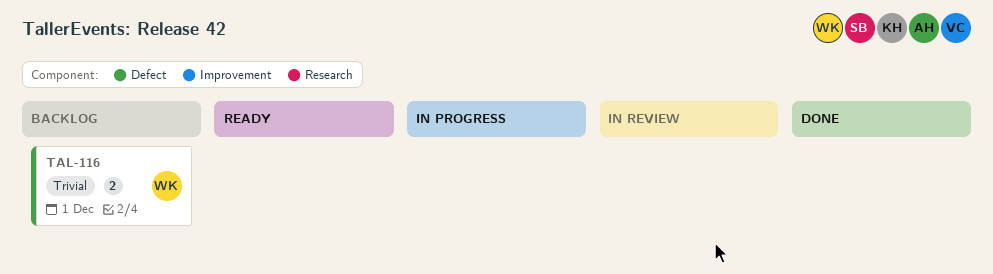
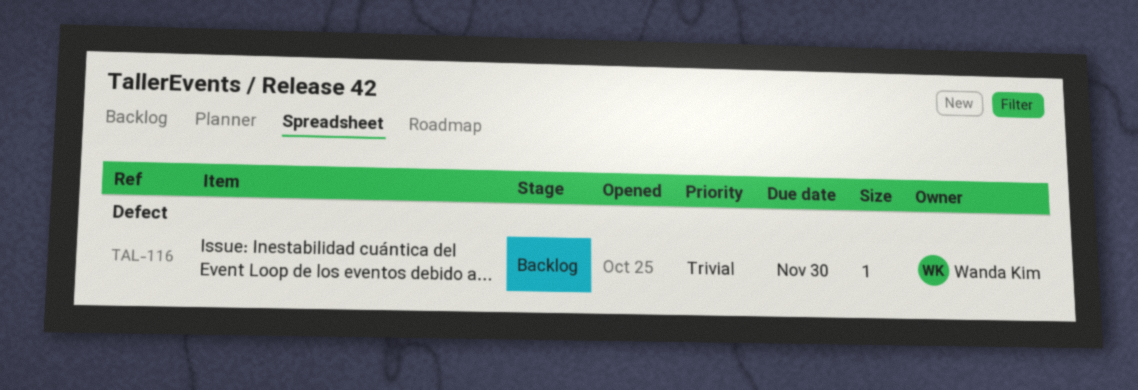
TAL-116, estimate: 2 -> 1
TAL-116, due: Dec 1 -> Nov 30

